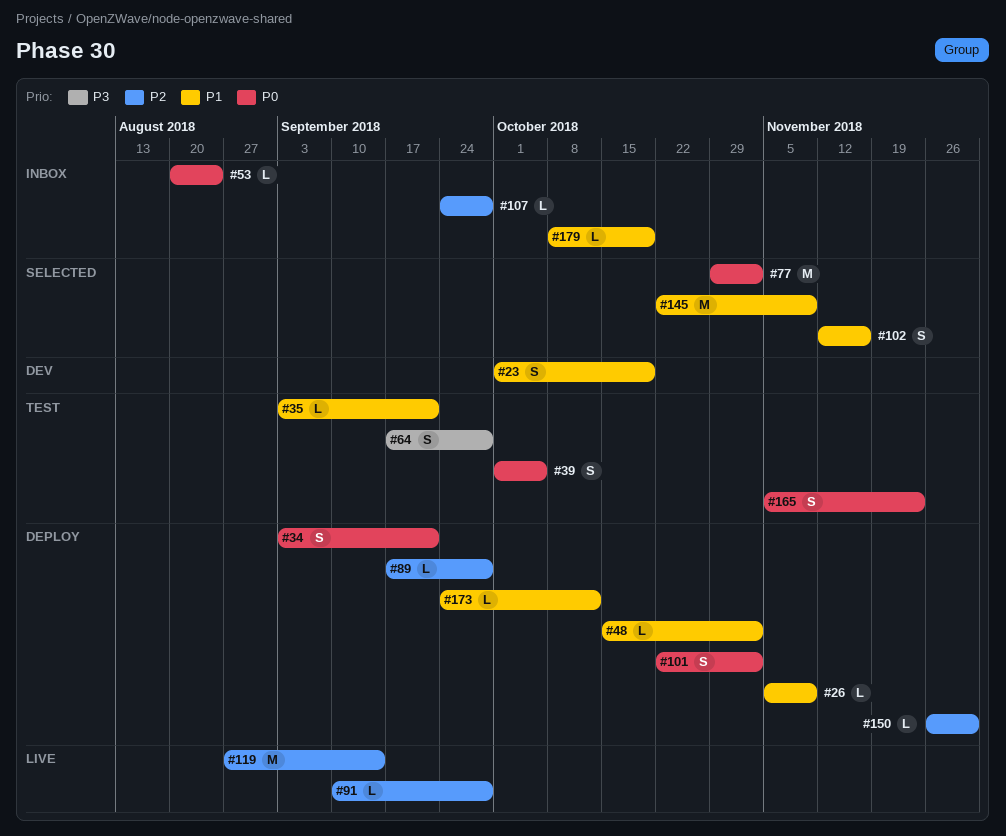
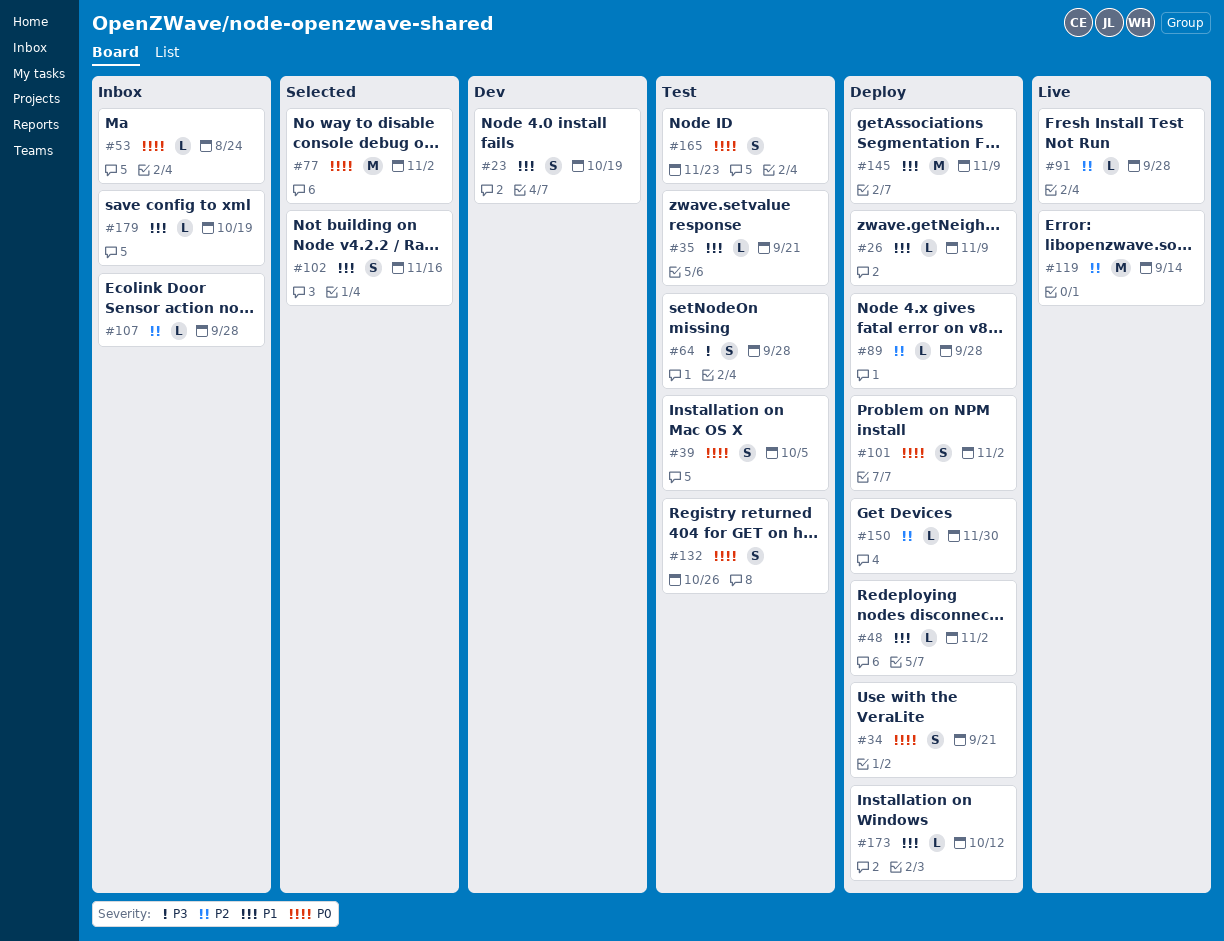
#132: none -> present
#145, status: Selected -> Deploy

